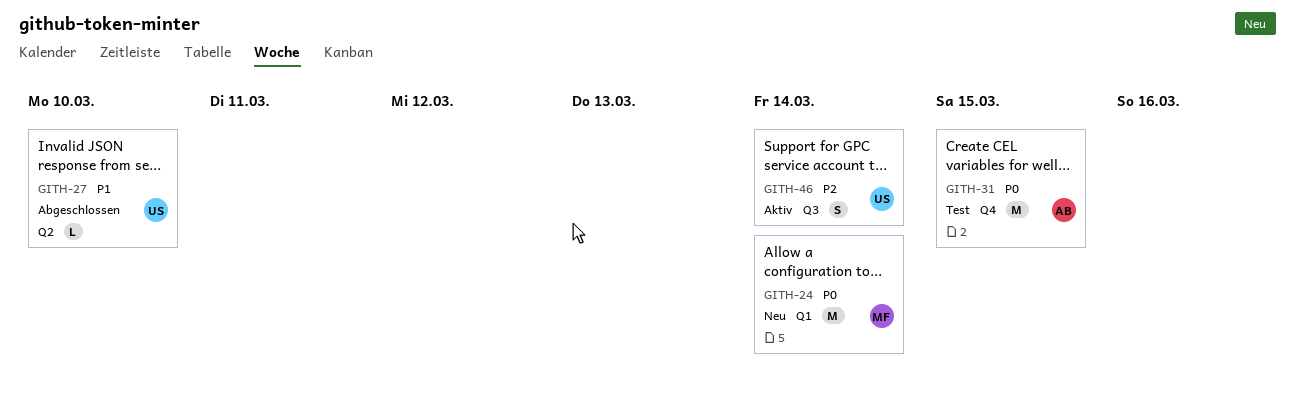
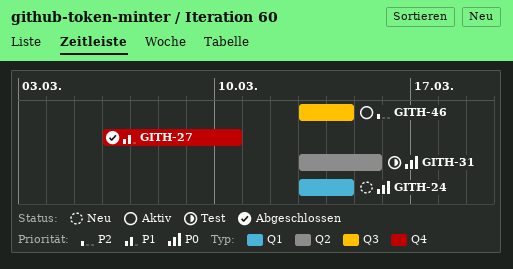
GITH-27, label: Q2 -> Q4
GITH-31, label: Q4 -> Q2

